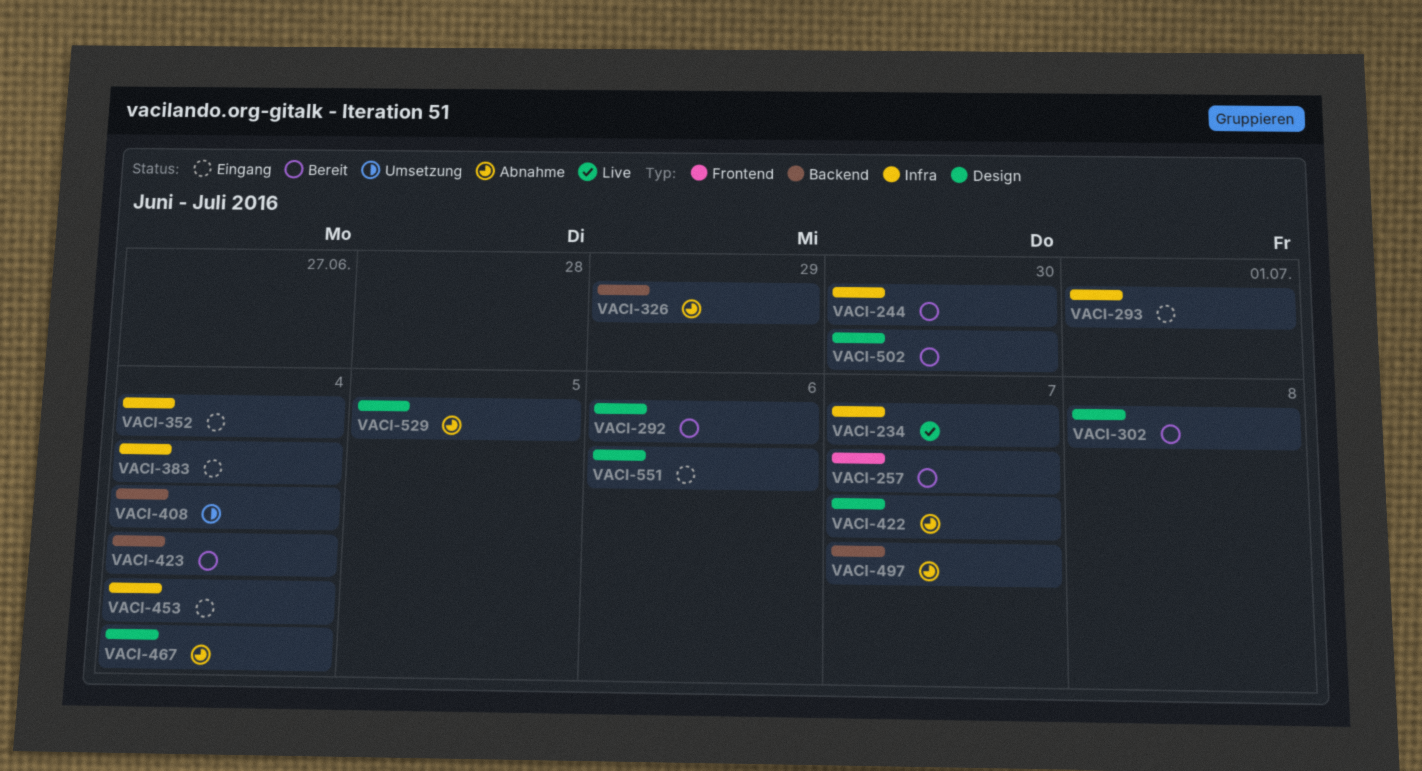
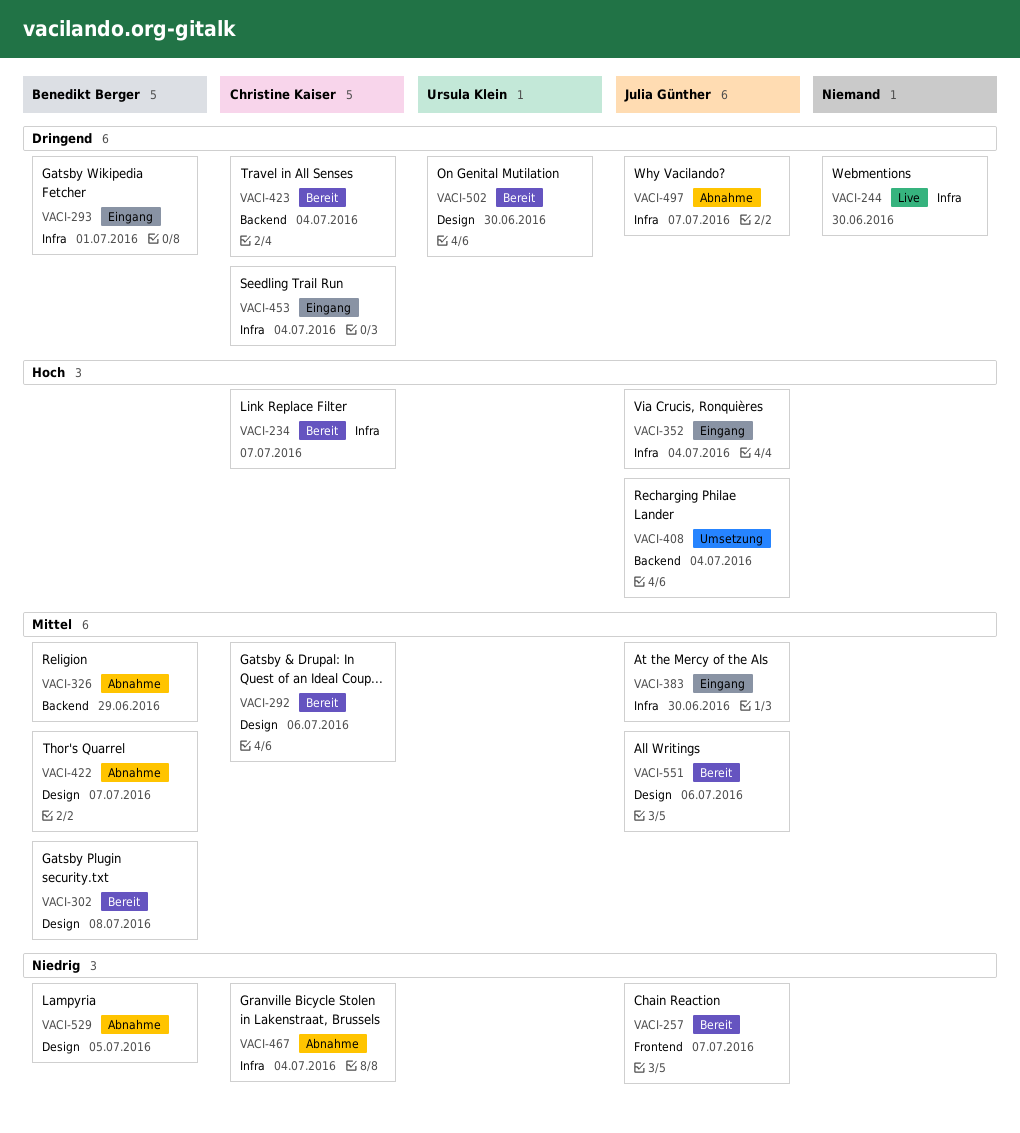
VACI-234, status: Live -> Bereit
VACI-244, status: Bereit -> Live
VACI-383, due: Jul 4 -> Jun 30
VACI-467, label: Design -> Infra
VACI-497, label: Backend -> Infra
VACI-551, status: Eingang -> Bereit

